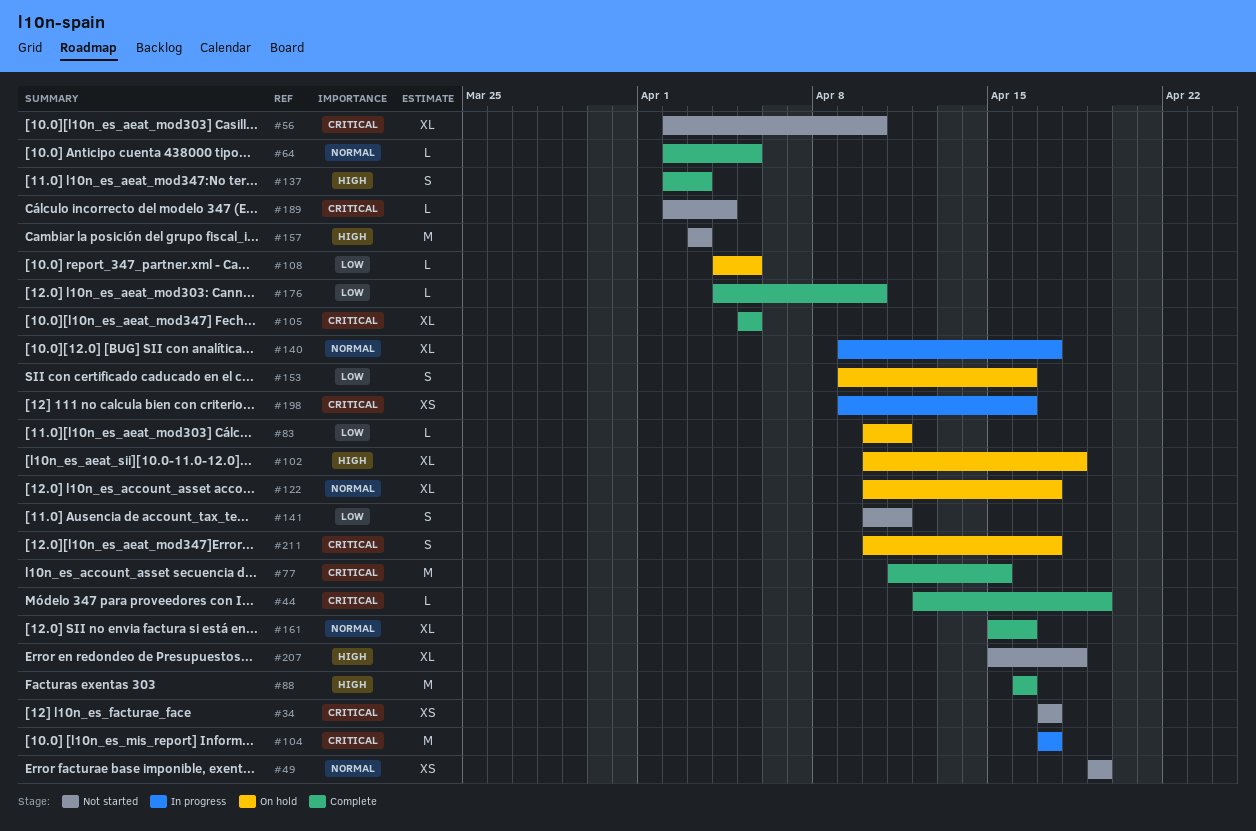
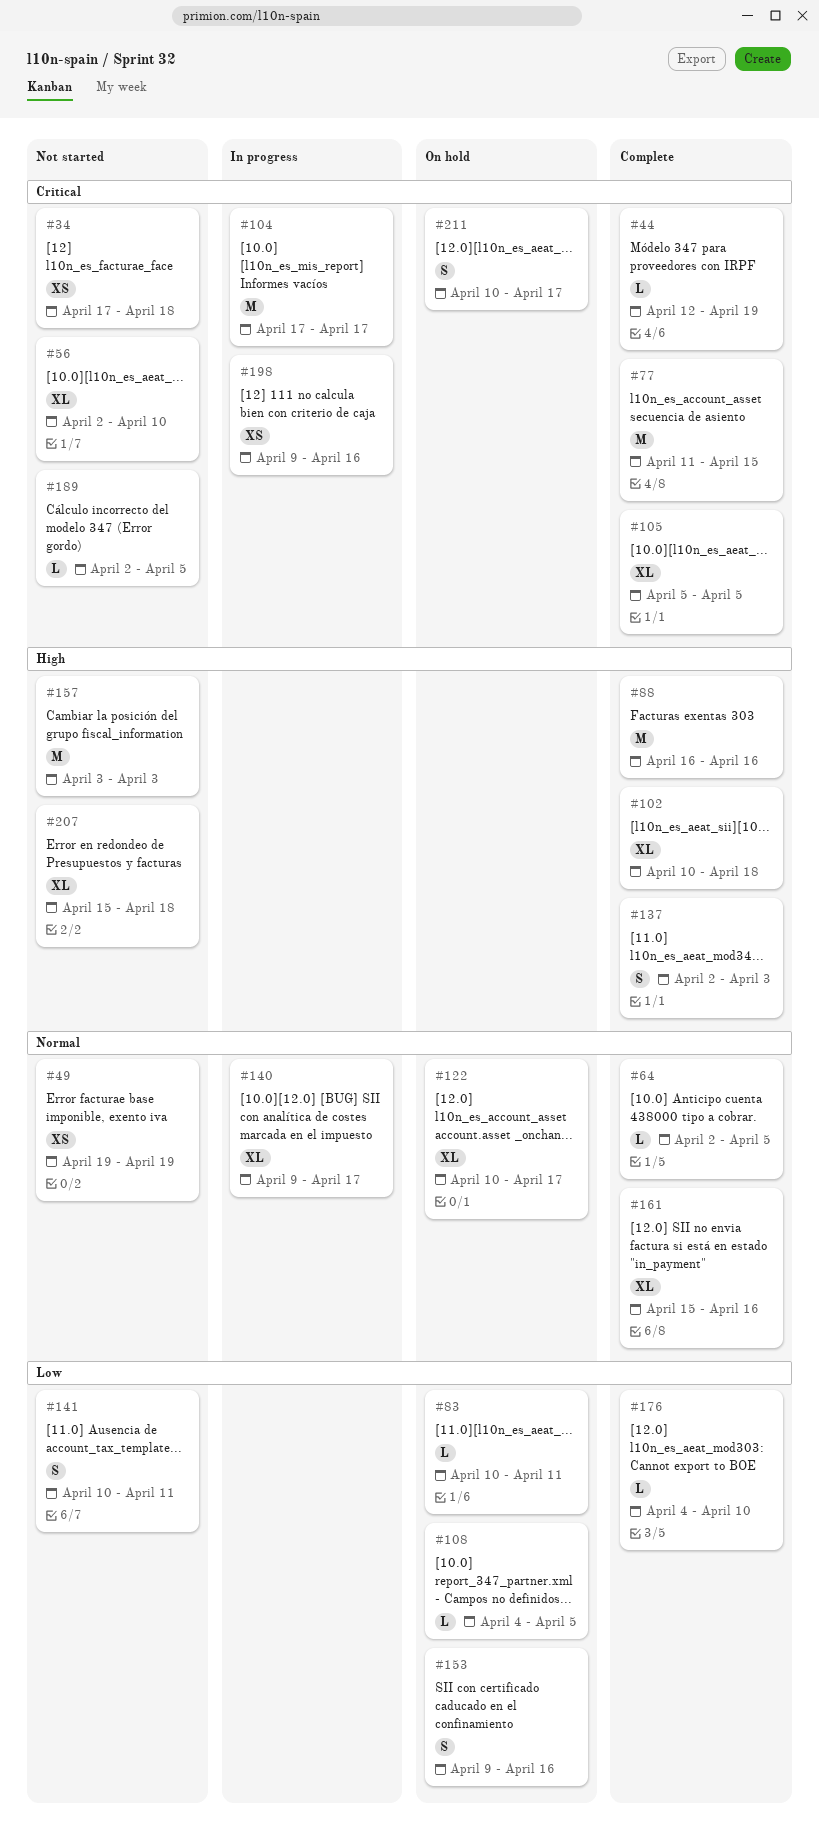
#34, due: Apr 17 -> Apr 18
#102, status: On hold -> Complete
#189, due: Apr 4 -> Apr 5

